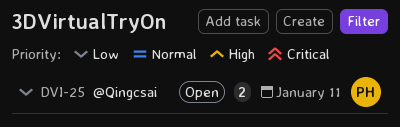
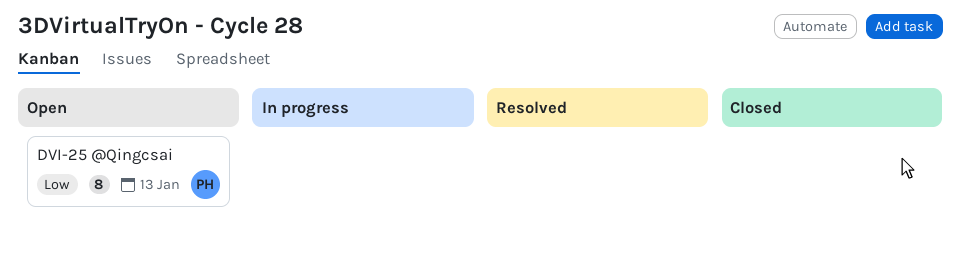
DVI-25, estimate: 2 -> 8
DVI-25, due: Jan 11 -> Jan 13

